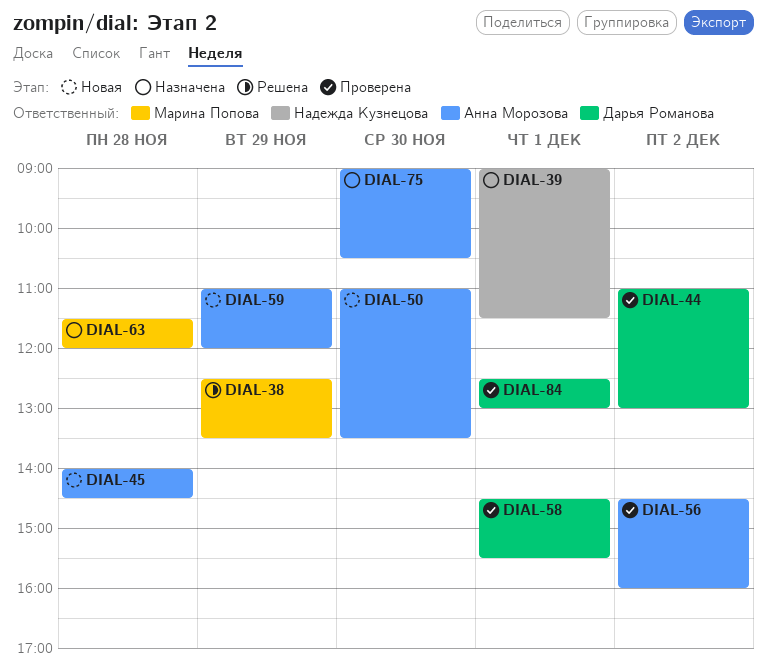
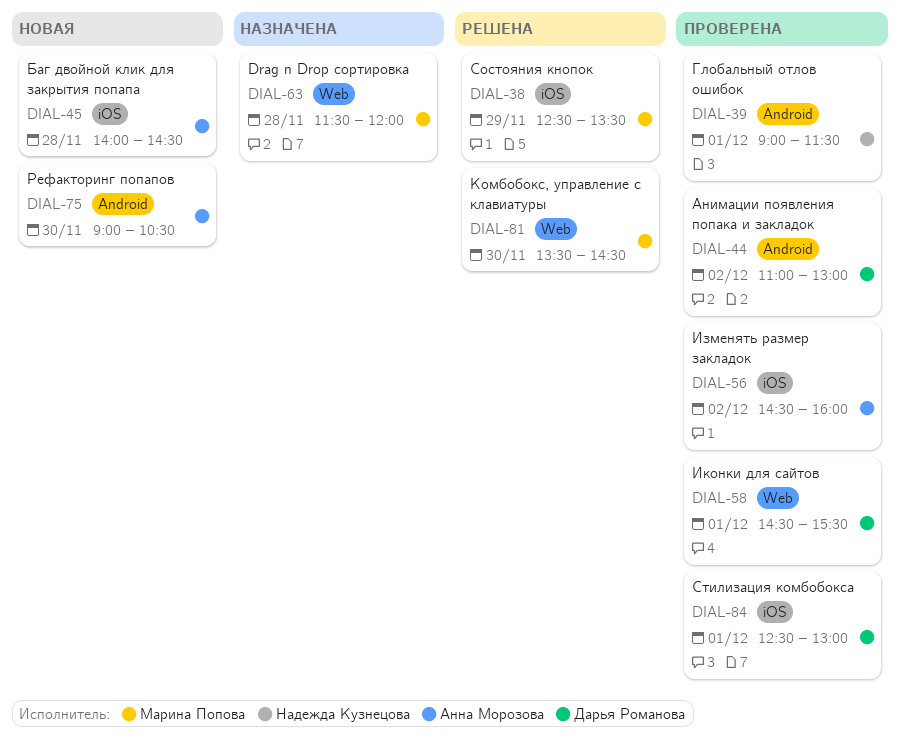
DIAL-39, status: Назначена -> Проверена
DIAL-50: present -> none
DIAL-59: present -> none
DIAL-75, status: Назначена -> Новая
DIAL-81: none -> present

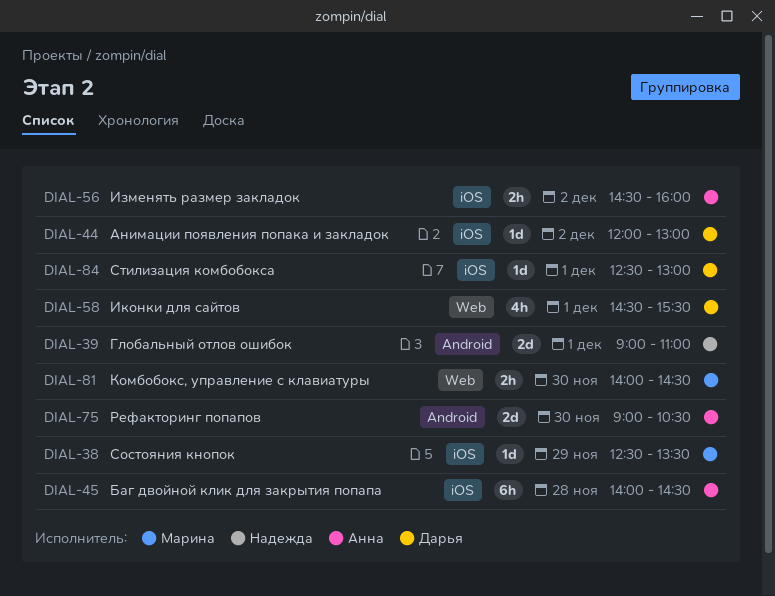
DIAL-39, ends: 11:30 -> 11:00
DIAL-44, label: Android -> iOS
DIAL-44, begins: 11:00 -> 12:00
DIAL-63: present -> none
DIAL-81, begins: 13:30 -> 14:00

